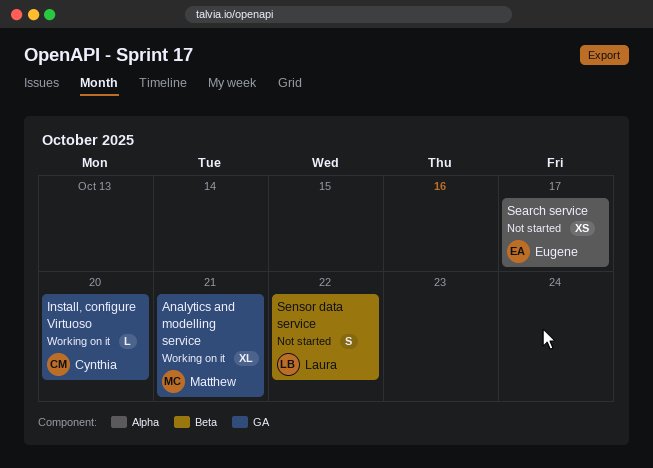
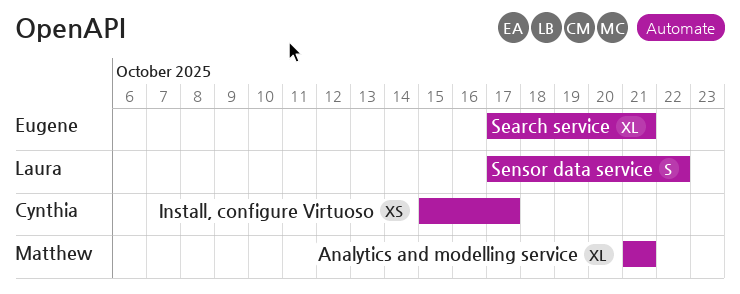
Install, configure Virtuoso, estimate: L -> XS
Install, configure Virtuoso, due: Oct 20 -> Oct 17
Search service, estimate: XS -> XL
Search service, due: Oct 17 -> Oct 21

